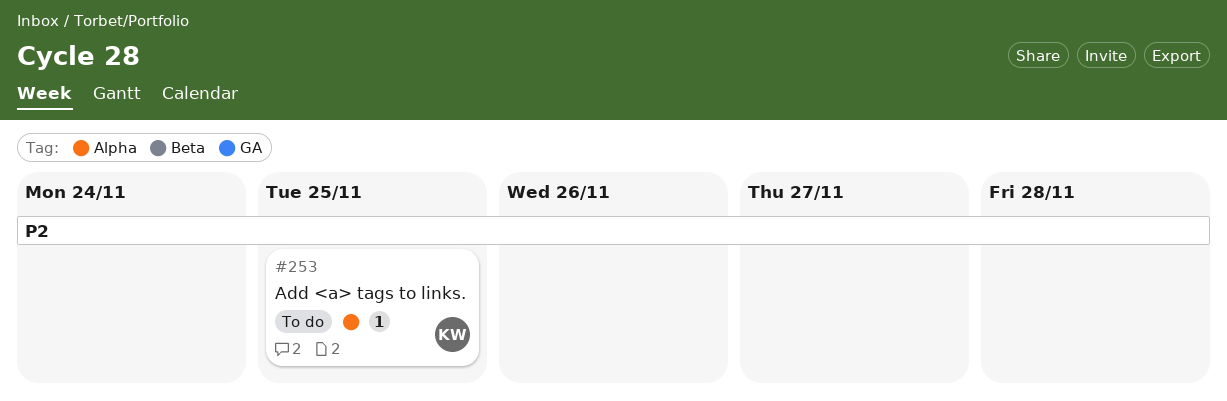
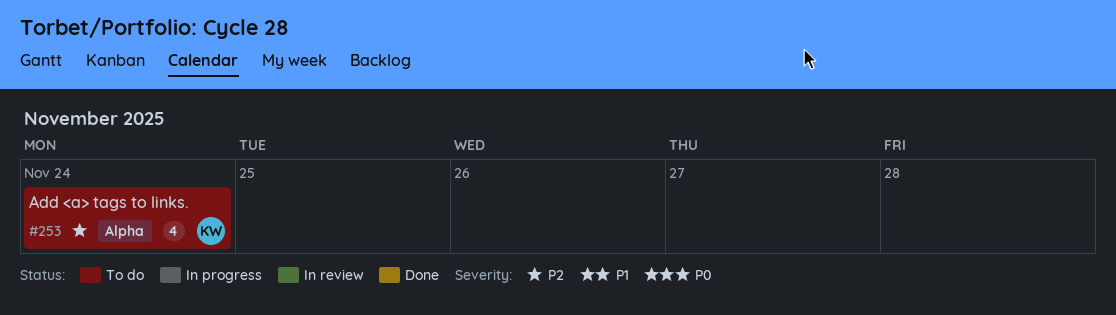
#253, estimate: 1 -> 4
#253, due: Nov 25 -> Nov 24

